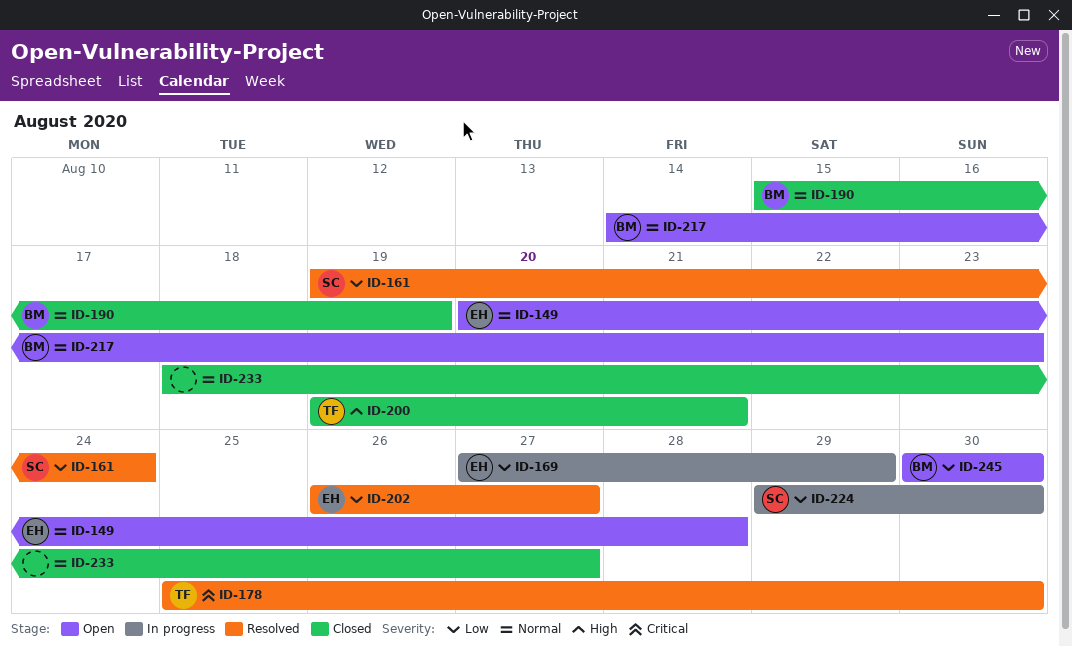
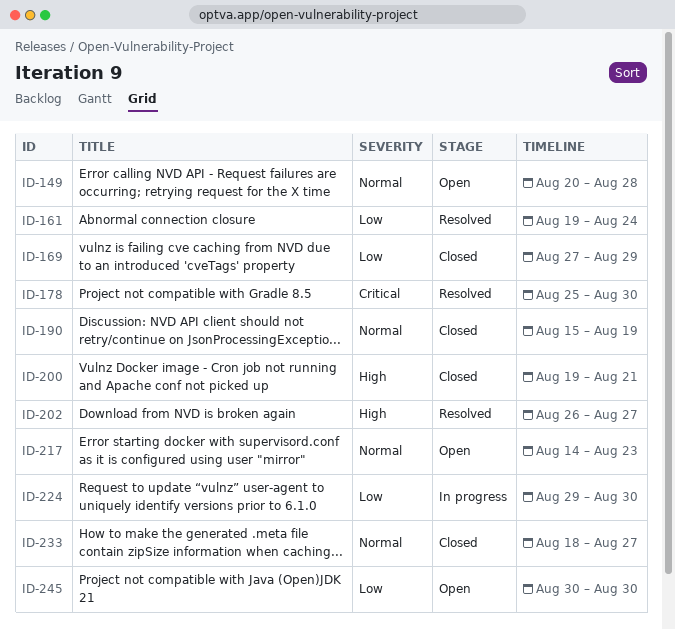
ID-169, status: In progress -> Closed
ID-202, priority: Low -> High

